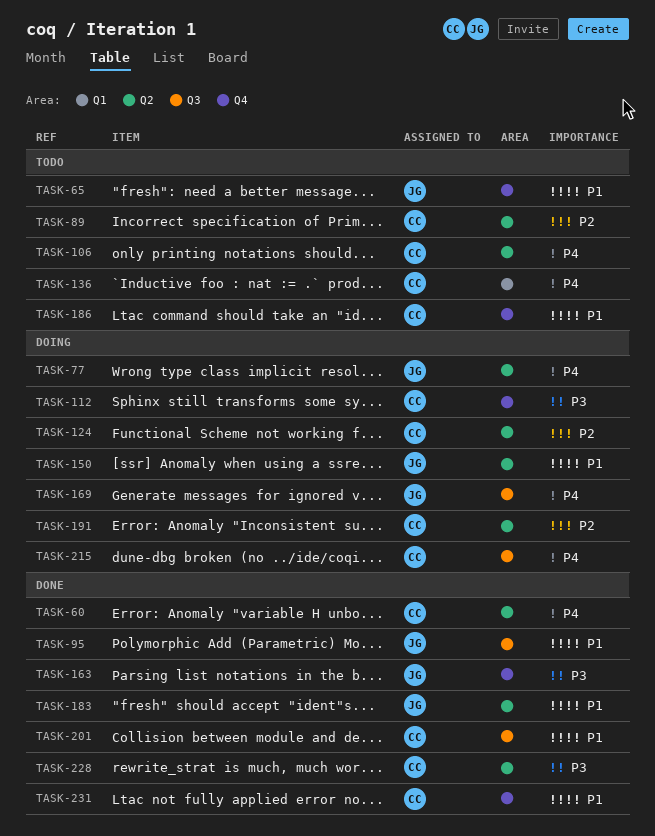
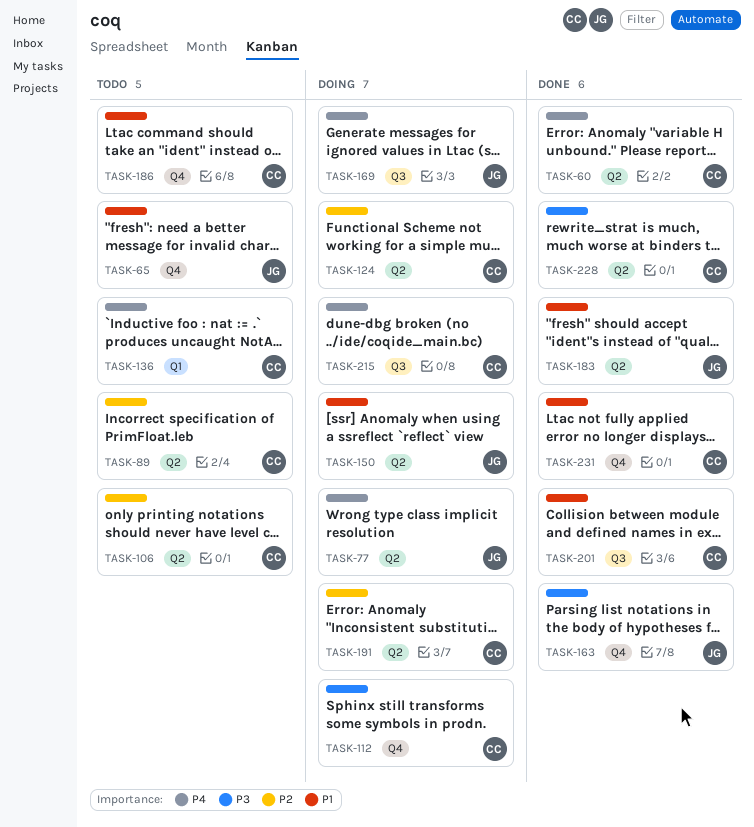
TASK-95: present -> none
TASK-106, priority: P4 -> P2

